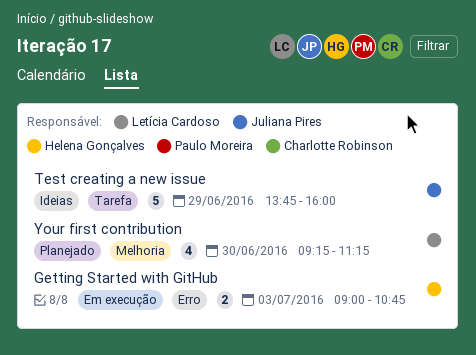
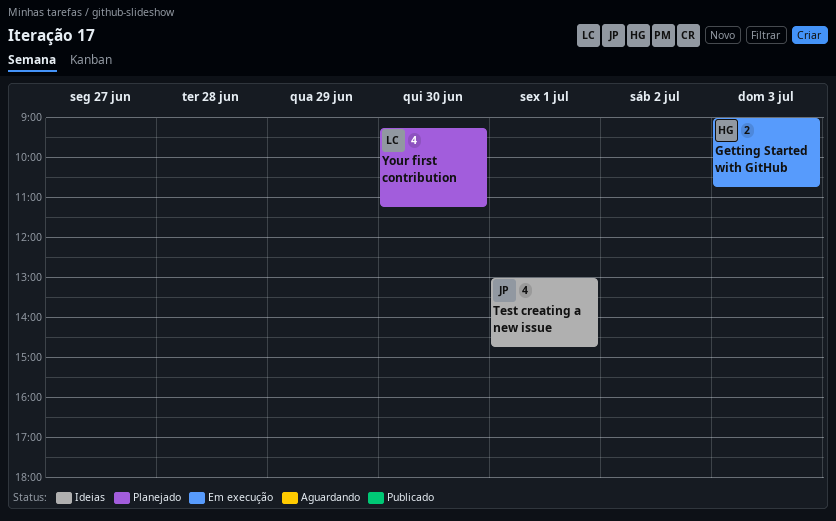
Test creating a new issue, estimate: 5 -> 4
Test creating a new issue, day: Jun 29 -> Jul 1
Test creating a new issue, begins: 13:45 -> 13:00
Test creating a new issue, ends: 16:00 -> 14:45

